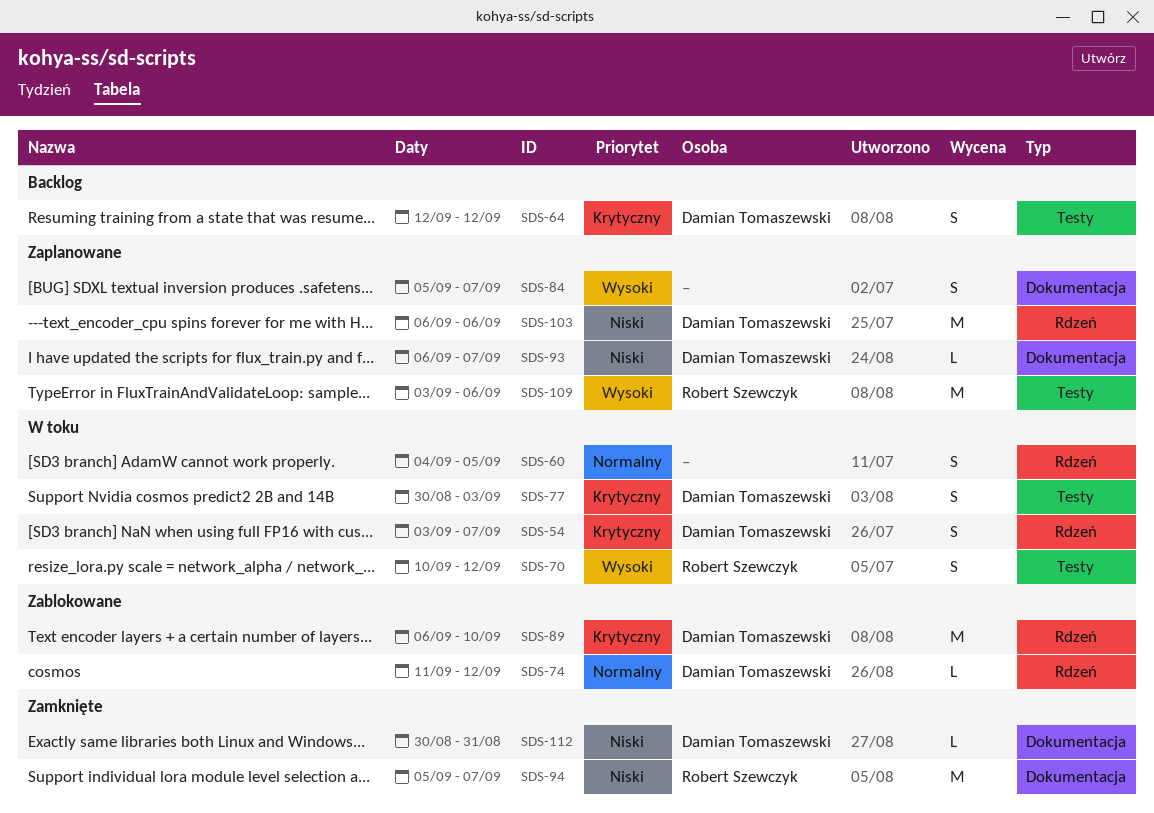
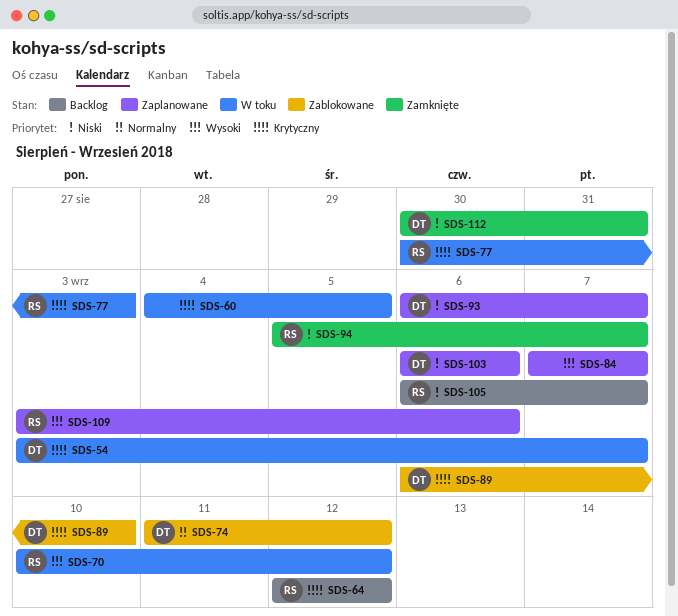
SDS-60, priority: Normalny -> Krytyczny
SDS-64, owner: Damian Tomaszewski -> Robert Szewczyk
SDS-77, owner: Damian Tomaszewski -> Robert Szewczyk
SDS-84, start: Sep 5 -> Sep 7
SDS-105: none -> present

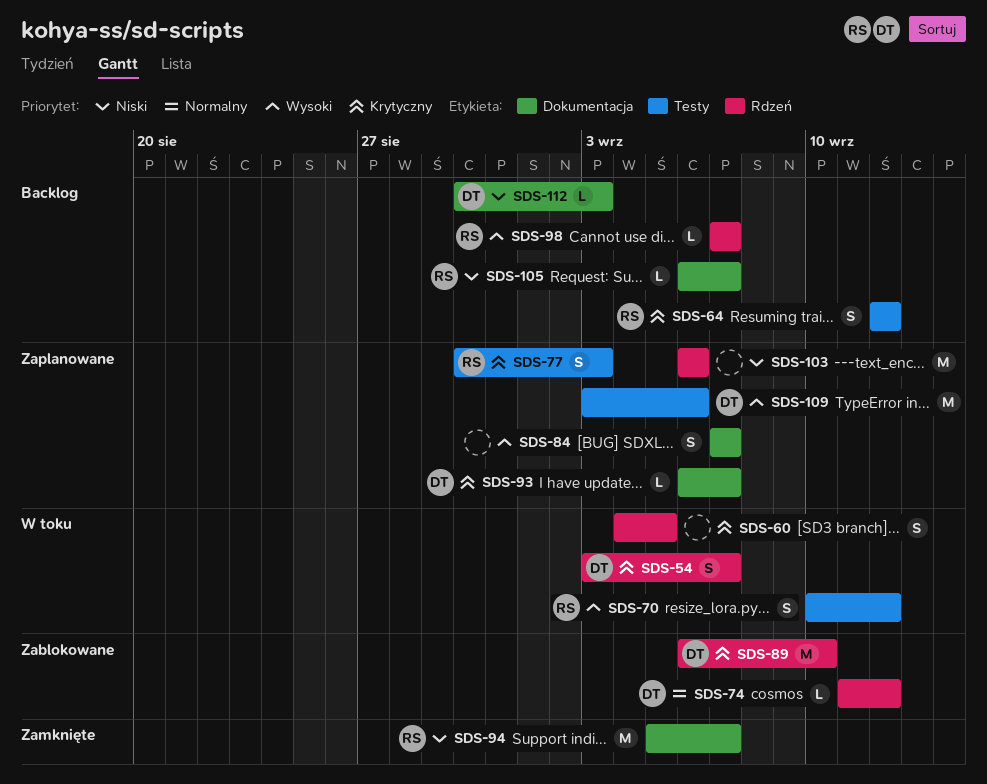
SDS-77, status: W toku -> Zaplanowane
SDS-93, priority: Niski -> Krytyczny
SDS-98: none -> present
SDS-103, owner: DT -> none
SDS-109, owner: RS -> DT
SDS-112, status: Zamknięte -> Backlog
SDS-112, due: Aug 31 -> Sep 3

